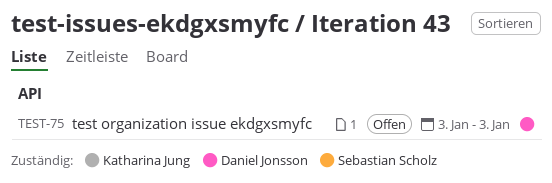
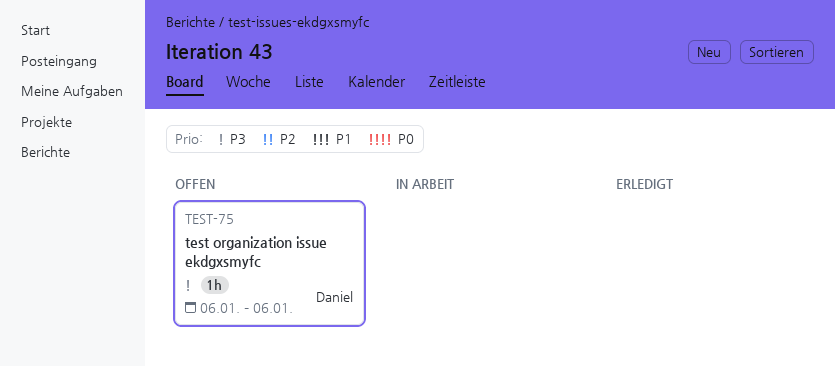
TEST-75, start: Jan 3 -> Jan 6
TEST-75, due: Jan 3 -> Jan 6

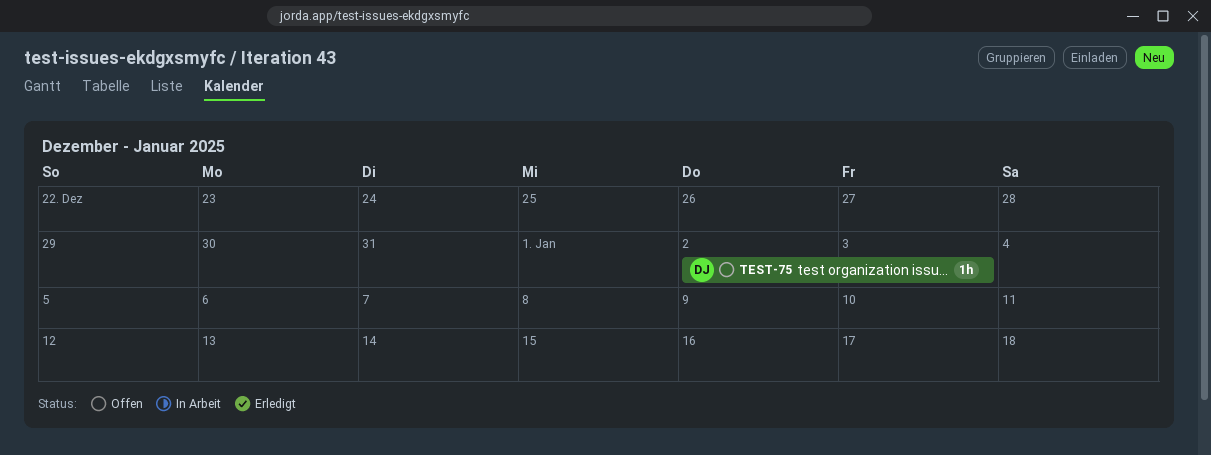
TEST-75, start: Jan 6 -> Jan 2
TEST-75, due: Jan 6 -> Jan 3

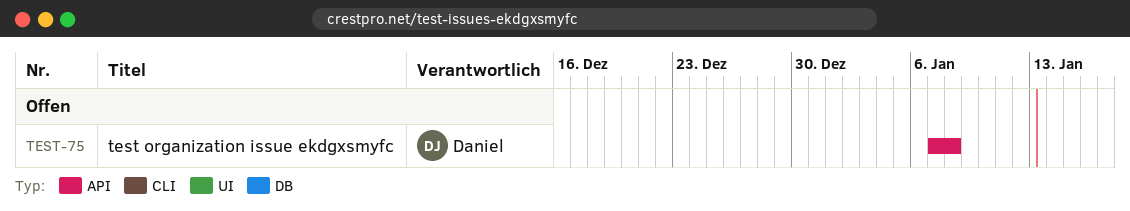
TEST-75, start: Jan 2 -> Jan 7
TEST-75, due: Jan 3 -> Jan 8

